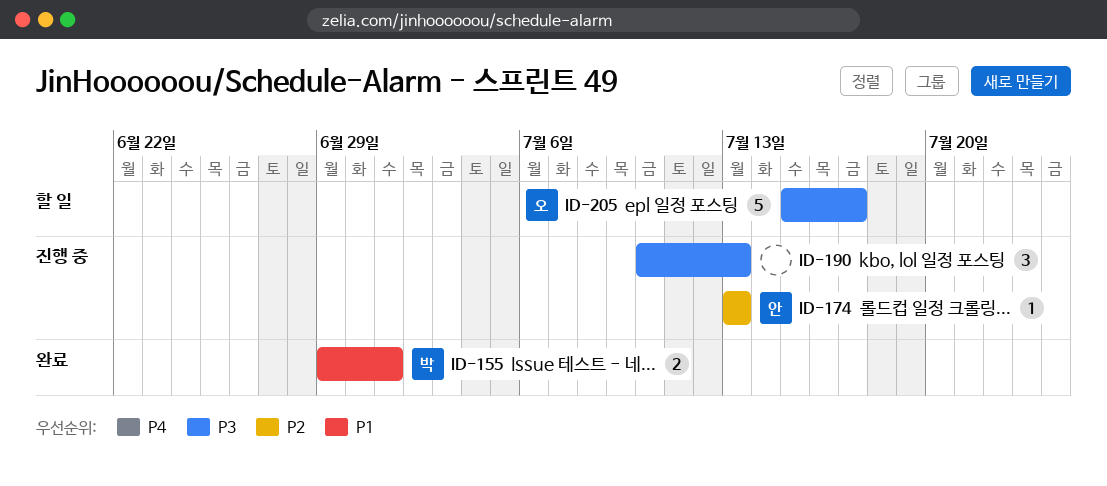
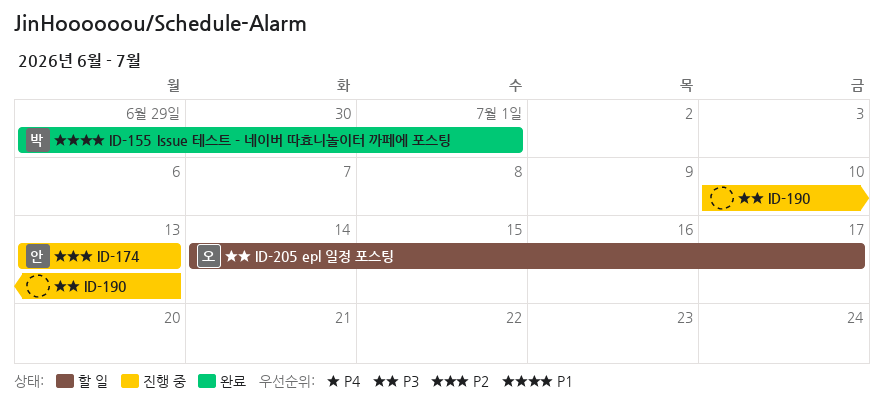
ID-205, start: Jul 15 -> Jul 14

